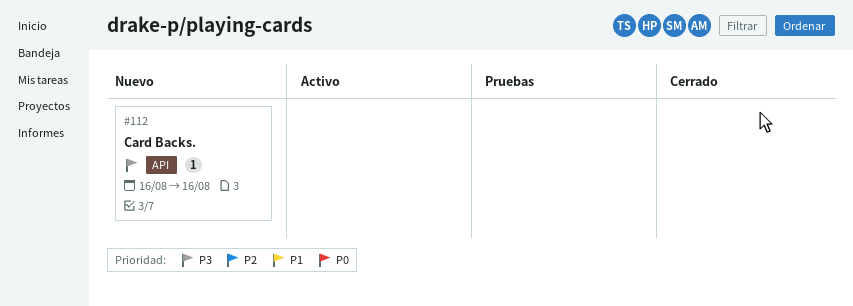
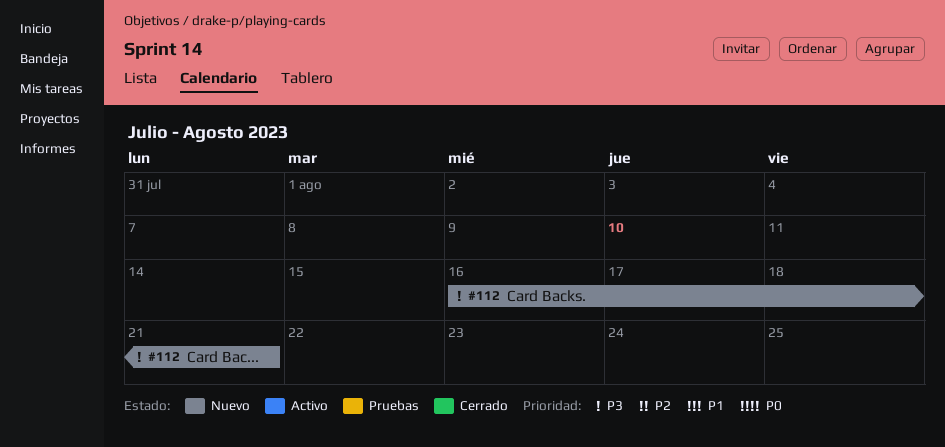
#112, due: Aug 16 -> Aug 21

